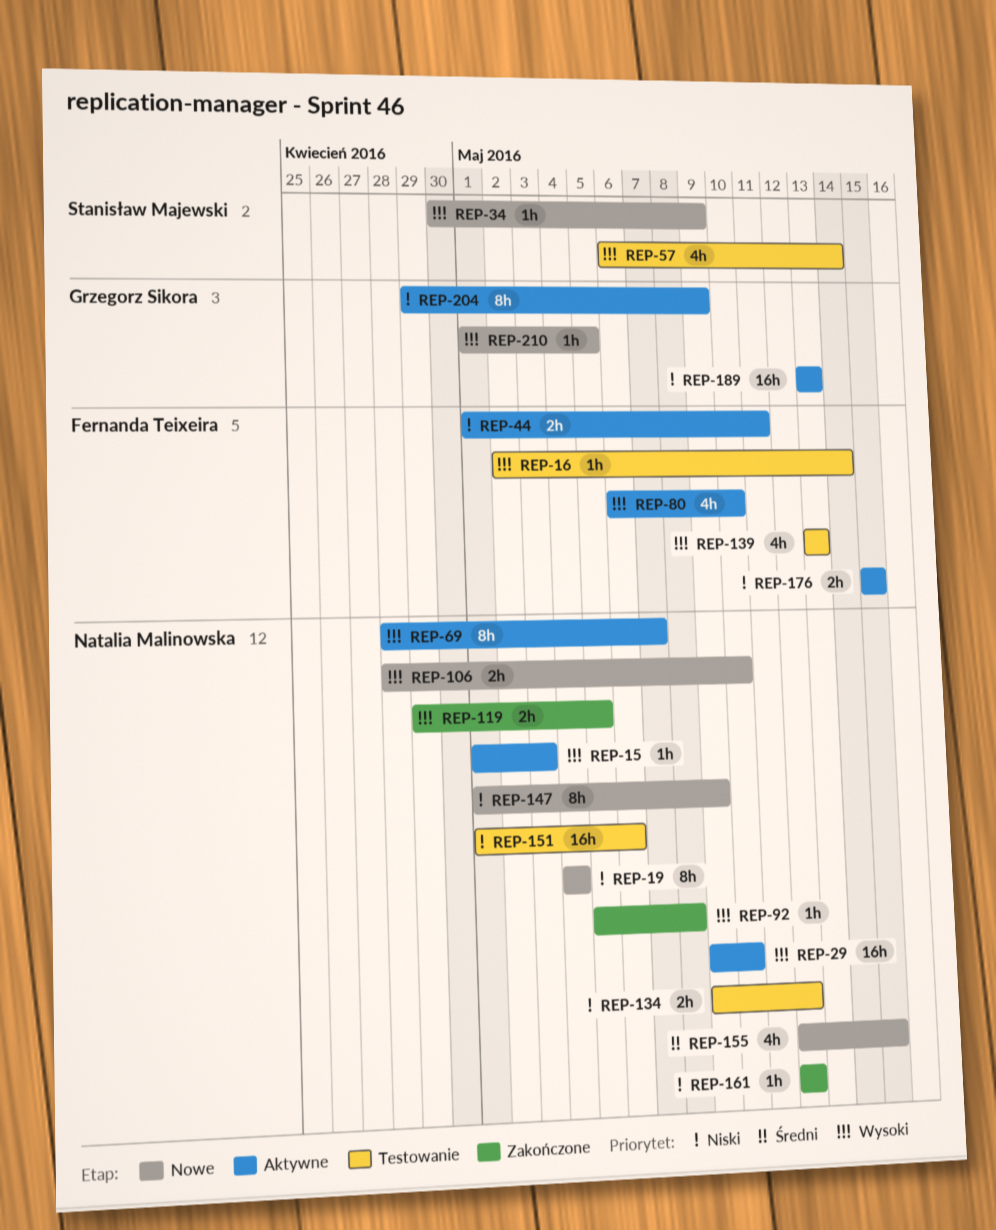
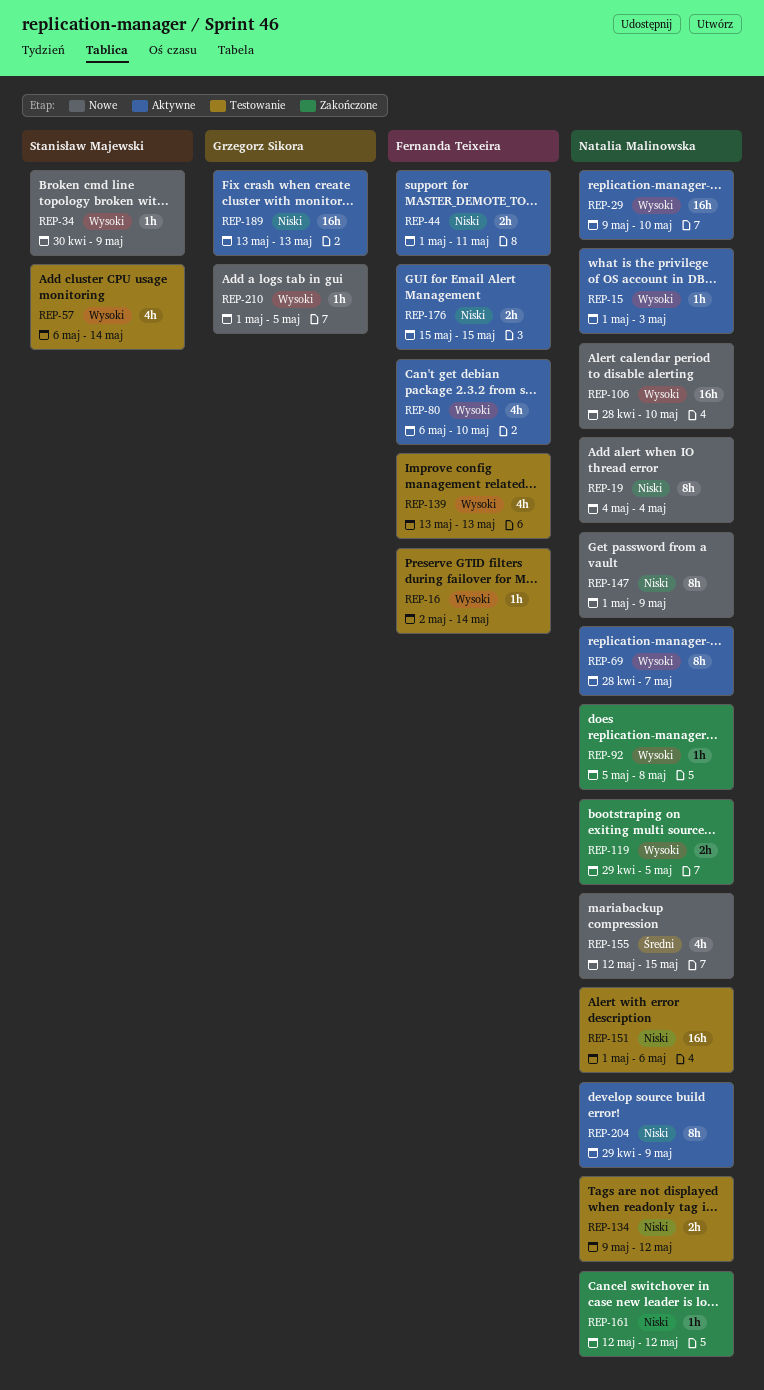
REP-106, estimate: 2h -> 16h
REP-204, owner: Grzegorz Sikora -> Natalia Malinowska

